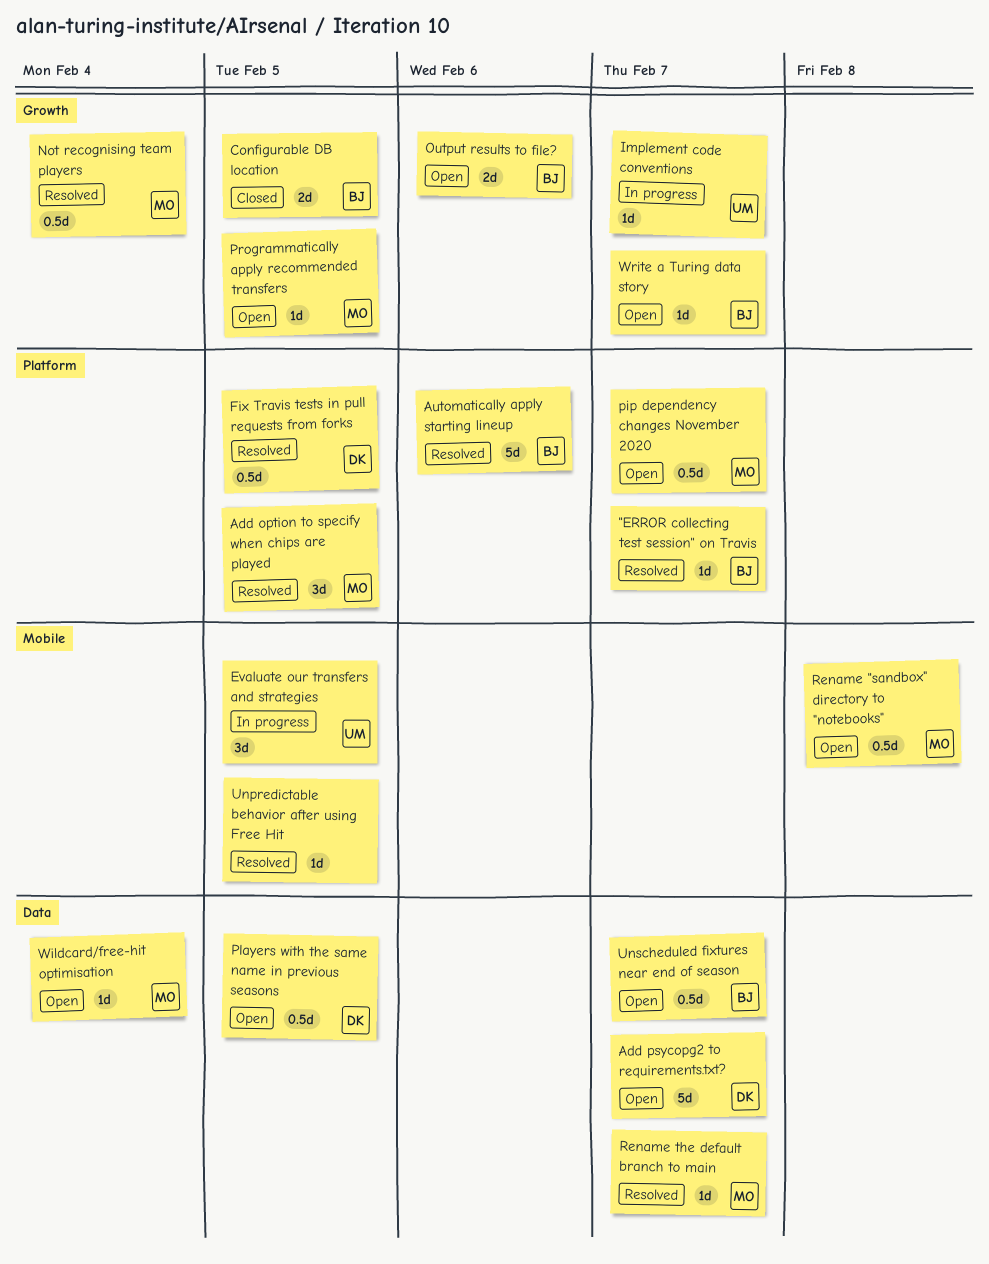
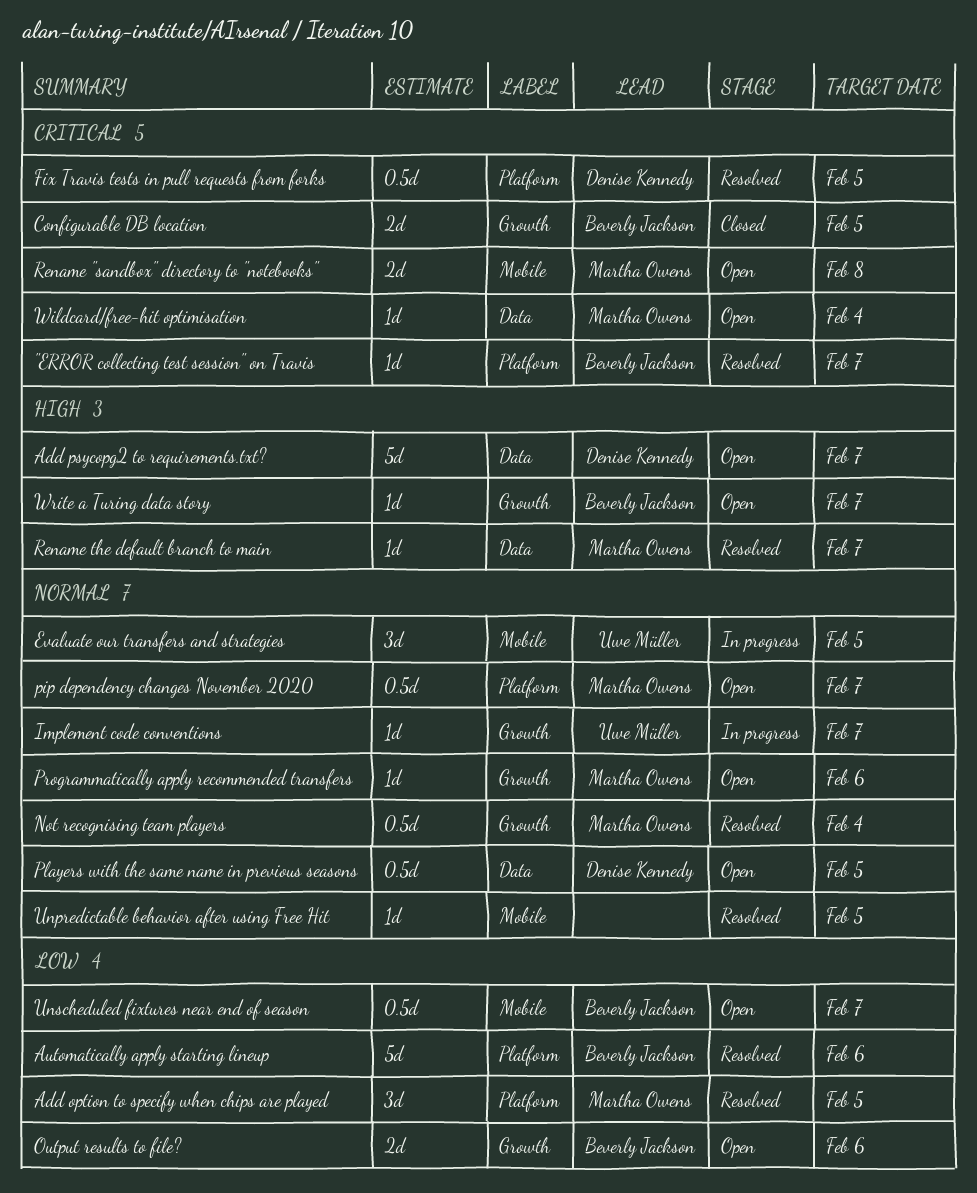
Programmatically apply recommended transfers, due: Feb 5 -> Feb 6
Rename "sandbox" directory to "notebooks", estimate: 0.5d -> 2d
Unscheduled fixtures near end of season, label: Data -> Mobile

